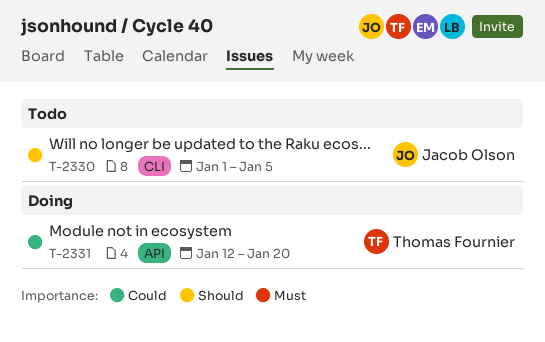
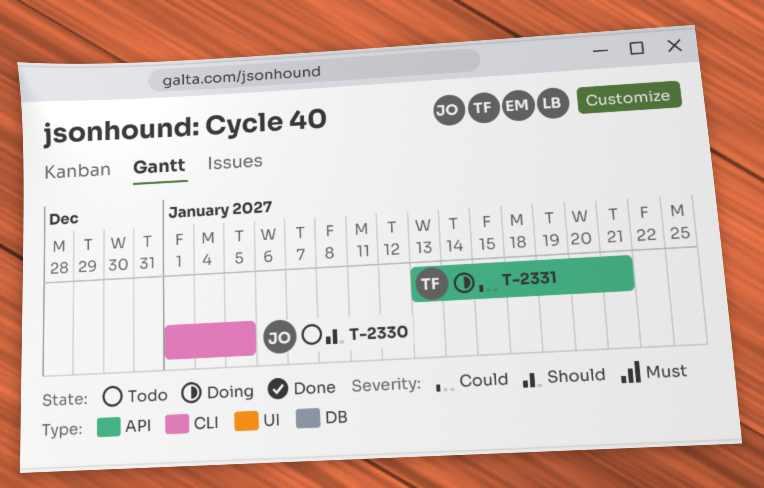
T-2331, start: Jan 12 -> Jan 13
T-2331, due: Jan 20 -> Jan 21

